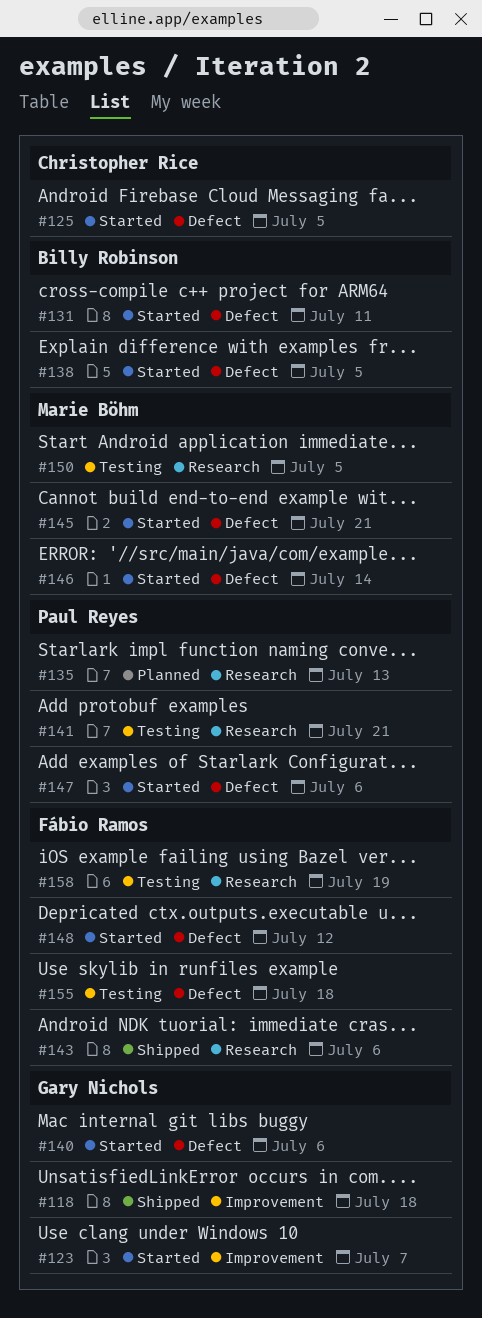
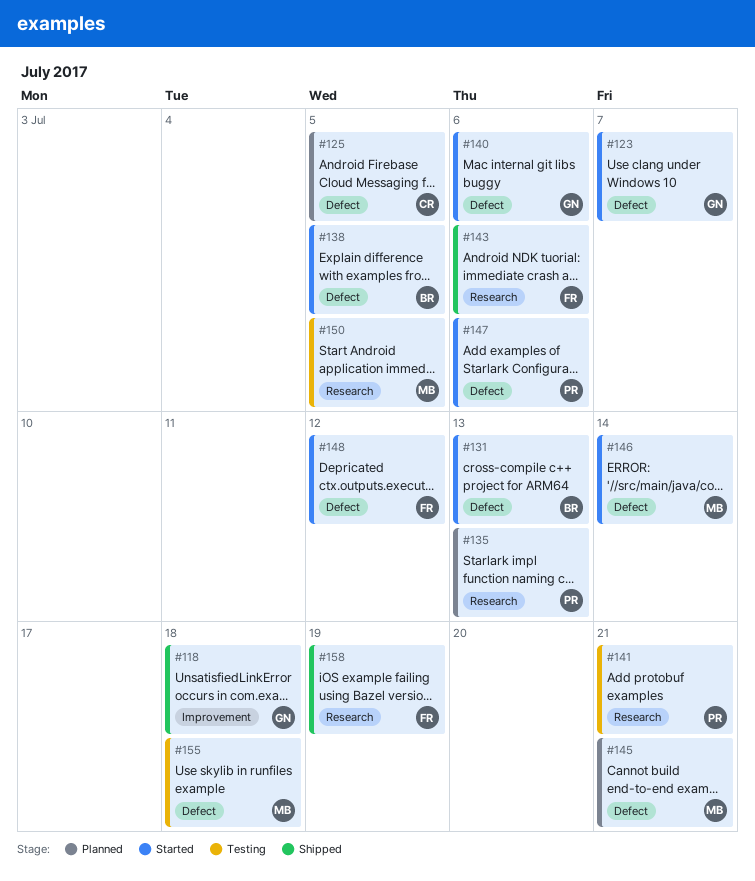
#123, label: Improvement -> Defect
#125, status: Started -> Planned
#131, due: Jul 11 -> Jul 13
#145, status: Started -> Planned
#155, owner: Fábio Ramos -> Marie Böhm
#158, status: Testing -> Shipped

